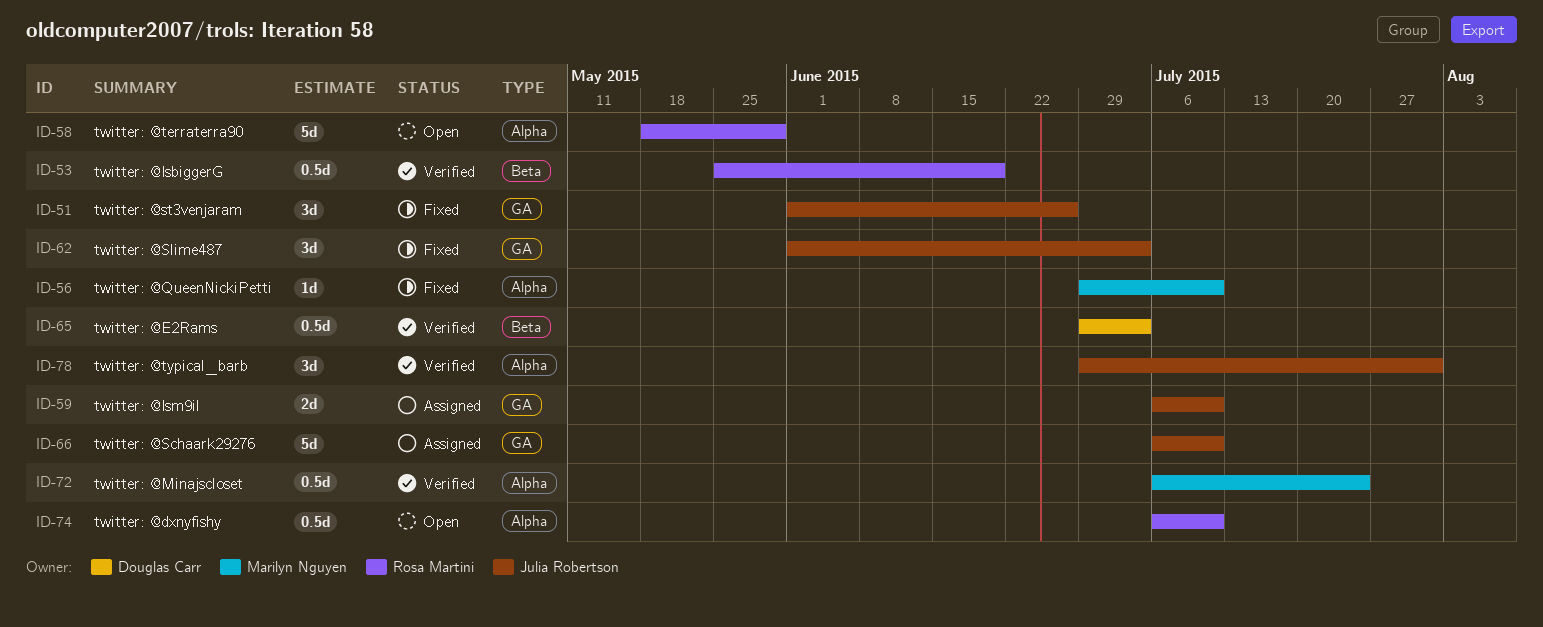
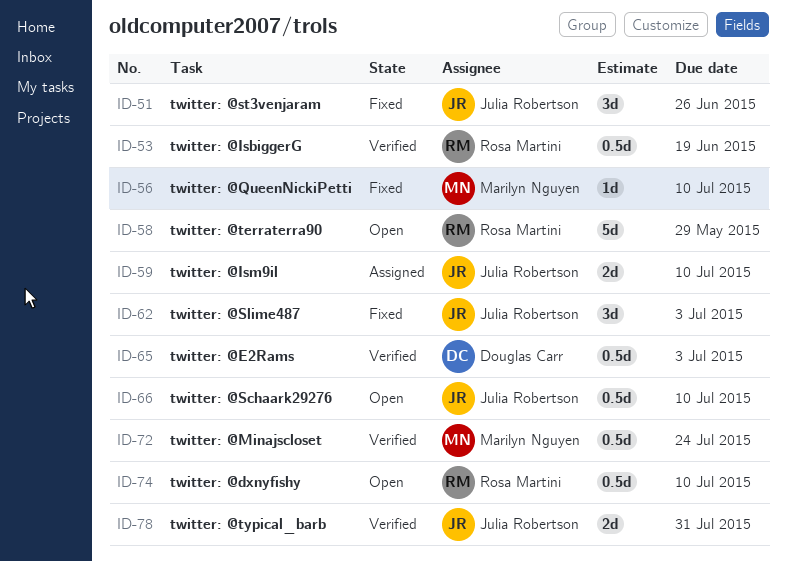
ID-66, status: Assigned -> Open
ID-66, estimate: 5d -> 0.5d
ID-78, estimate: 3d -> 2d

